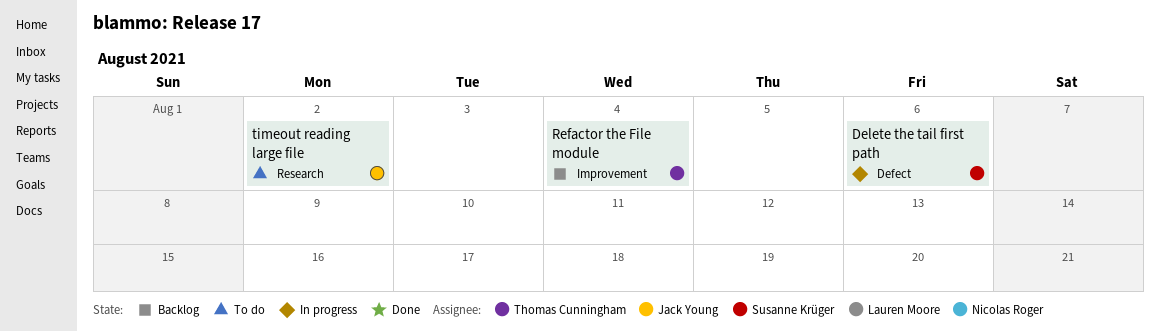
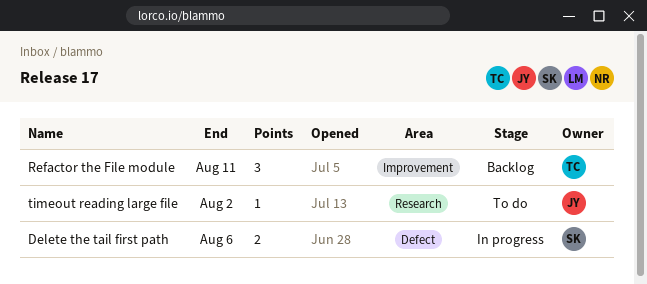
Refactor the File module, due: Aug 4 -> Aug 11

